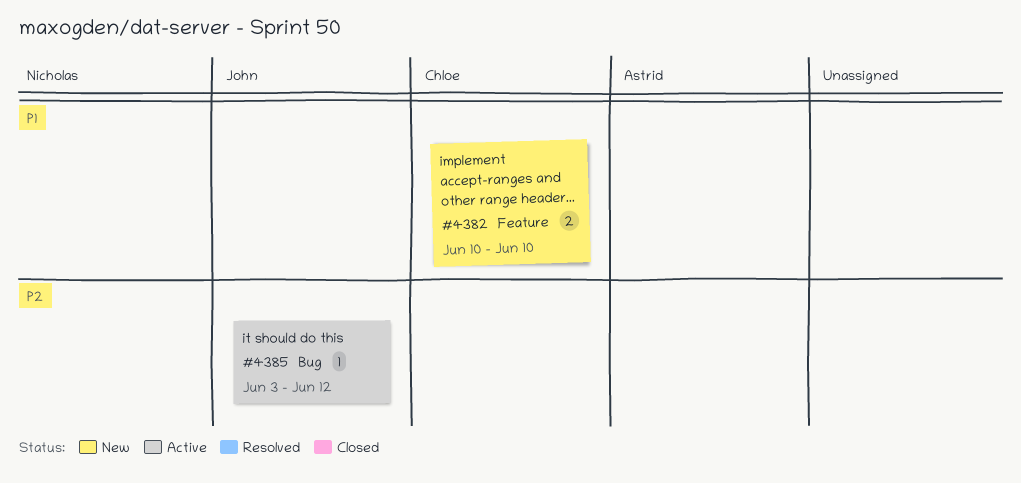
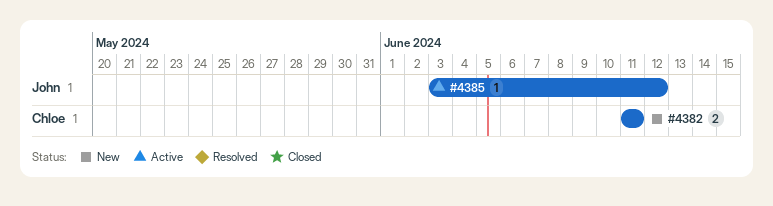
#4382, start: Jun 10 -> Jun 11
#4382, due: Jun 10 -> Jun 11

